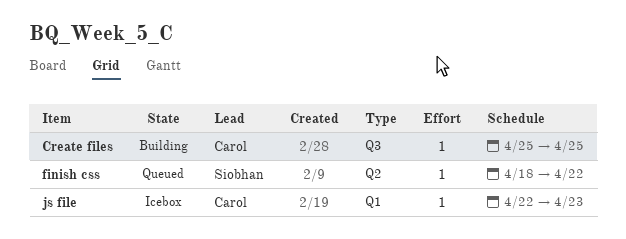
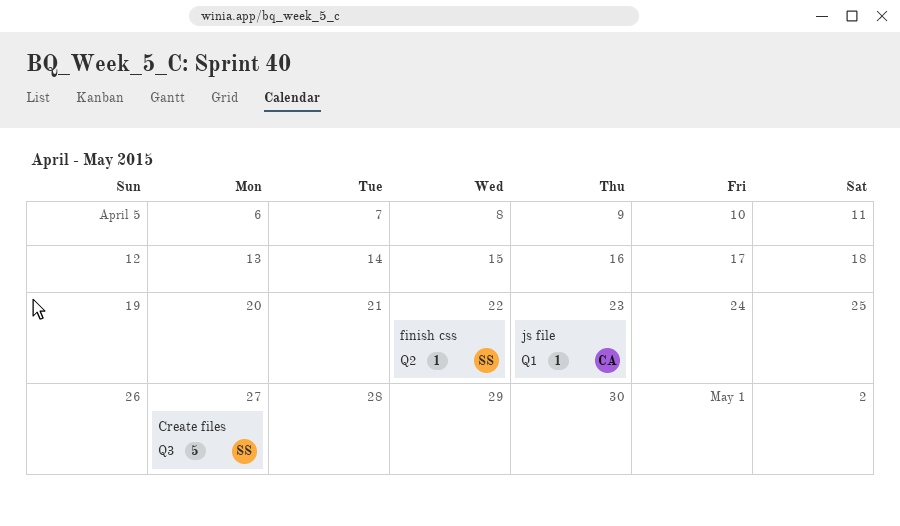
Create files, owner: Carol -> Siobhan
Create files, estimate: 1 -> 5
Create files, due: Apr 25 -> Apr 27

